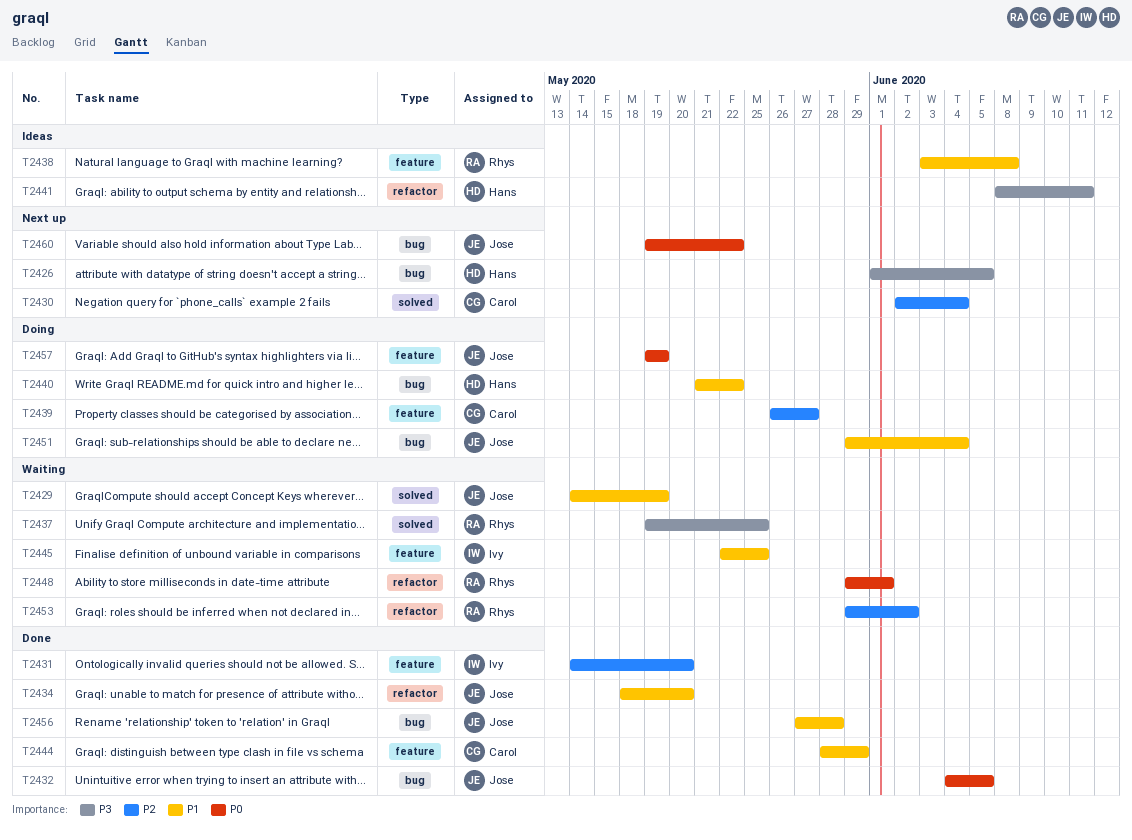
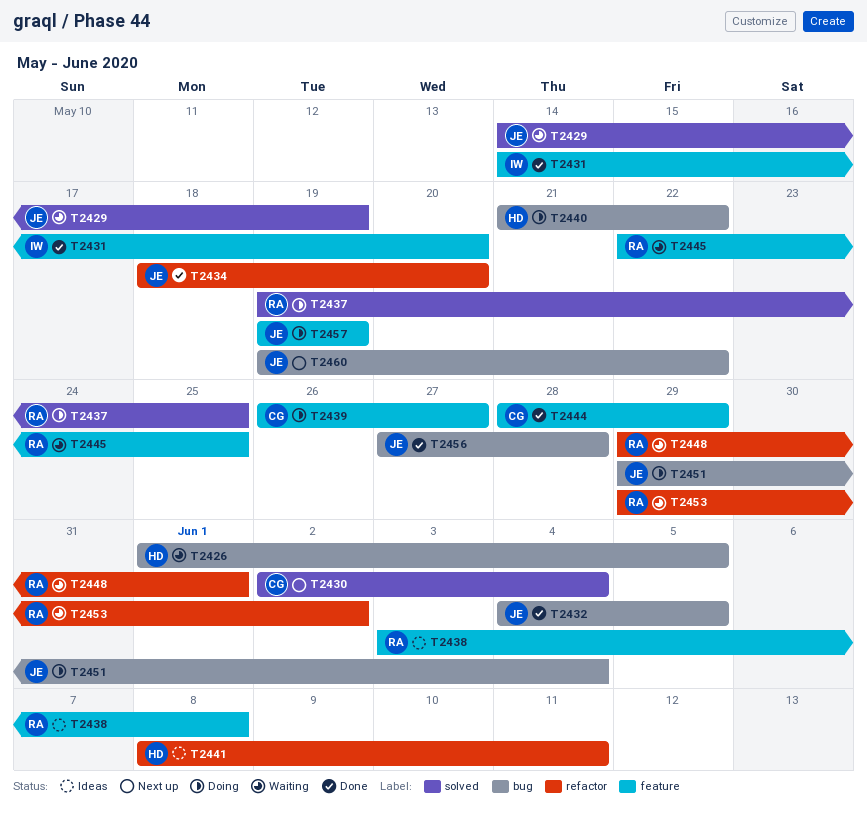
T2426, status: Next up -> Waiting
T2437, status: Waiting -> Doing
T2445, owner: Ivy -> Rhys

